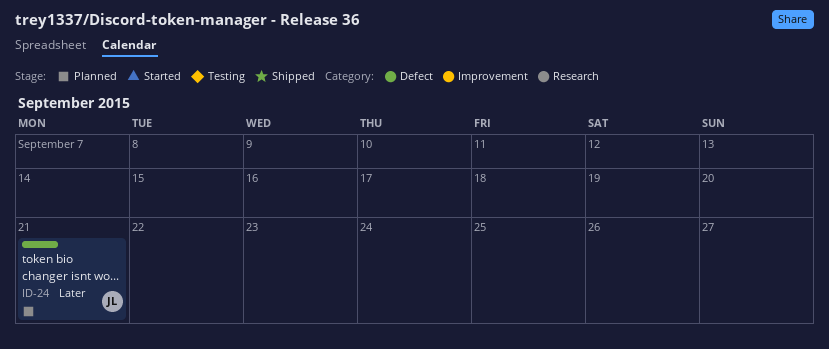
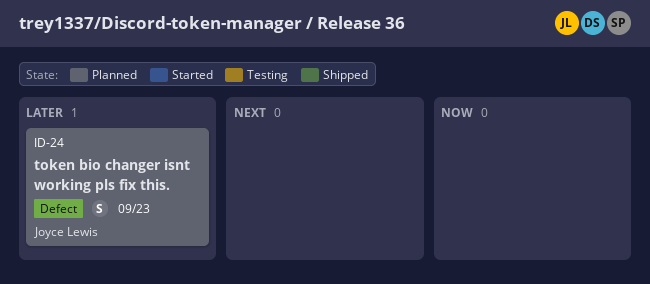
ID-24, due: Sep 21 -> Sep 23

